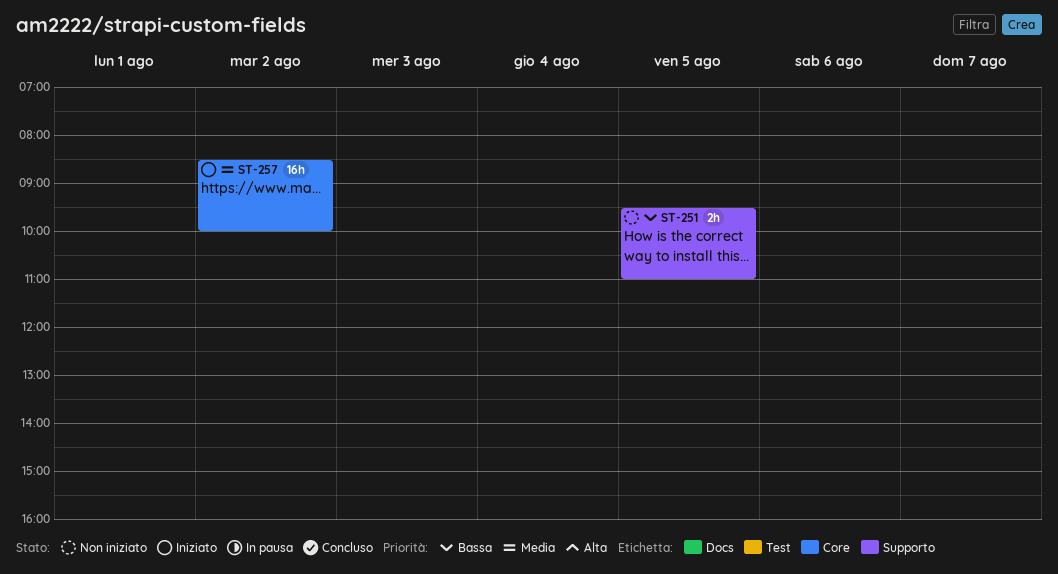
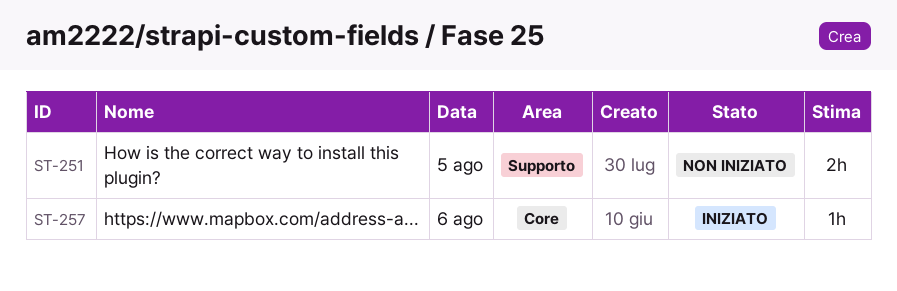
ST-257, estimate: 16h -> 1h
ST-257, day: Aug 2 -> Aug 6

